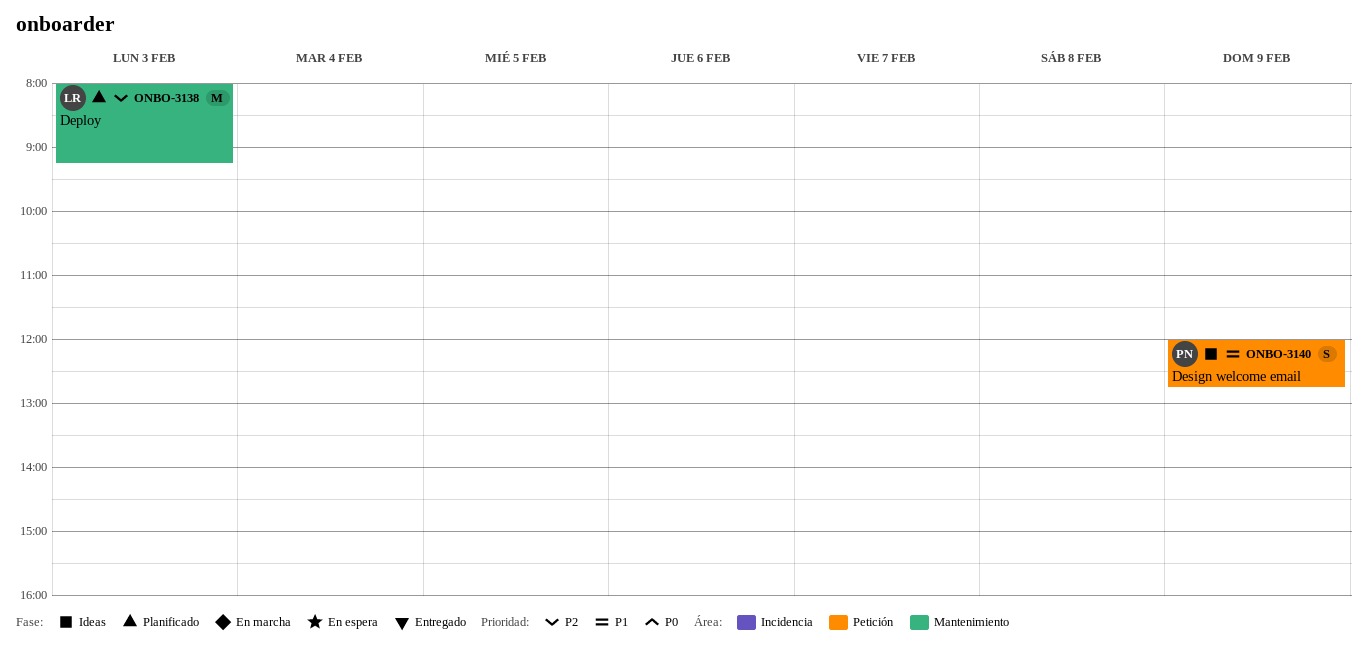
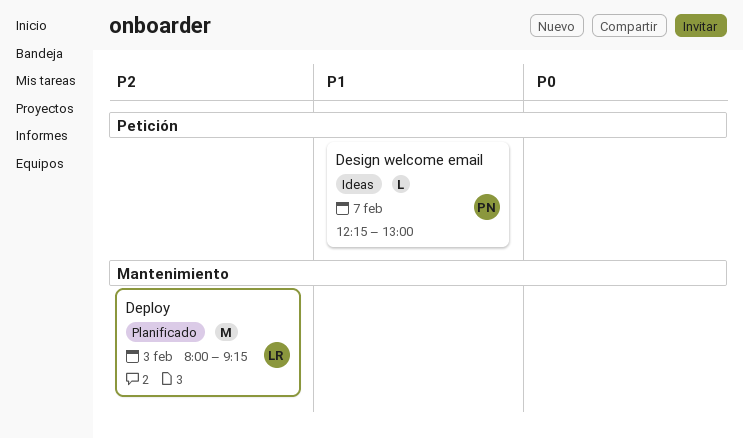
Design welcome email, estimate: S -> L
Design welcome email, day: Feb 9 -> Feb 7
Design welcome email, begins: 12:00 -> 12:15
Design welcome email, ends: 12:45 -> 13:00

